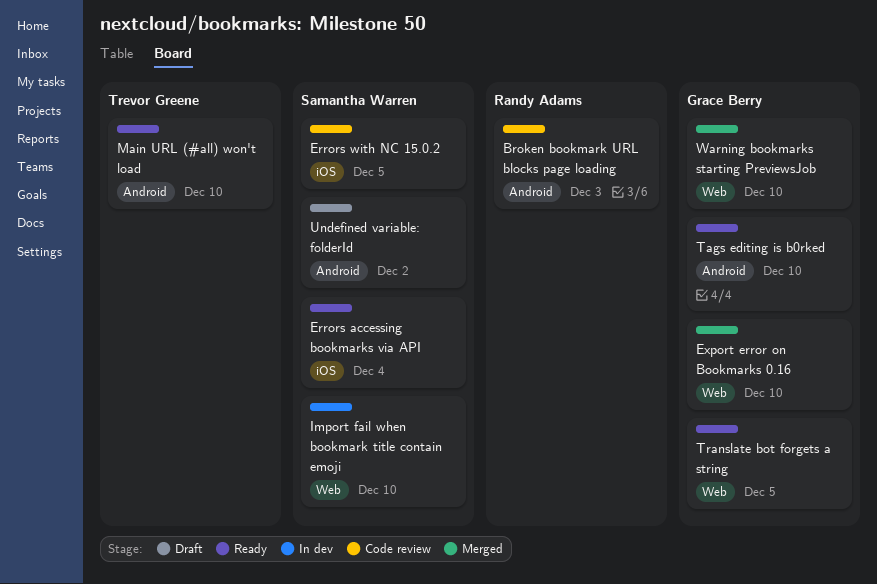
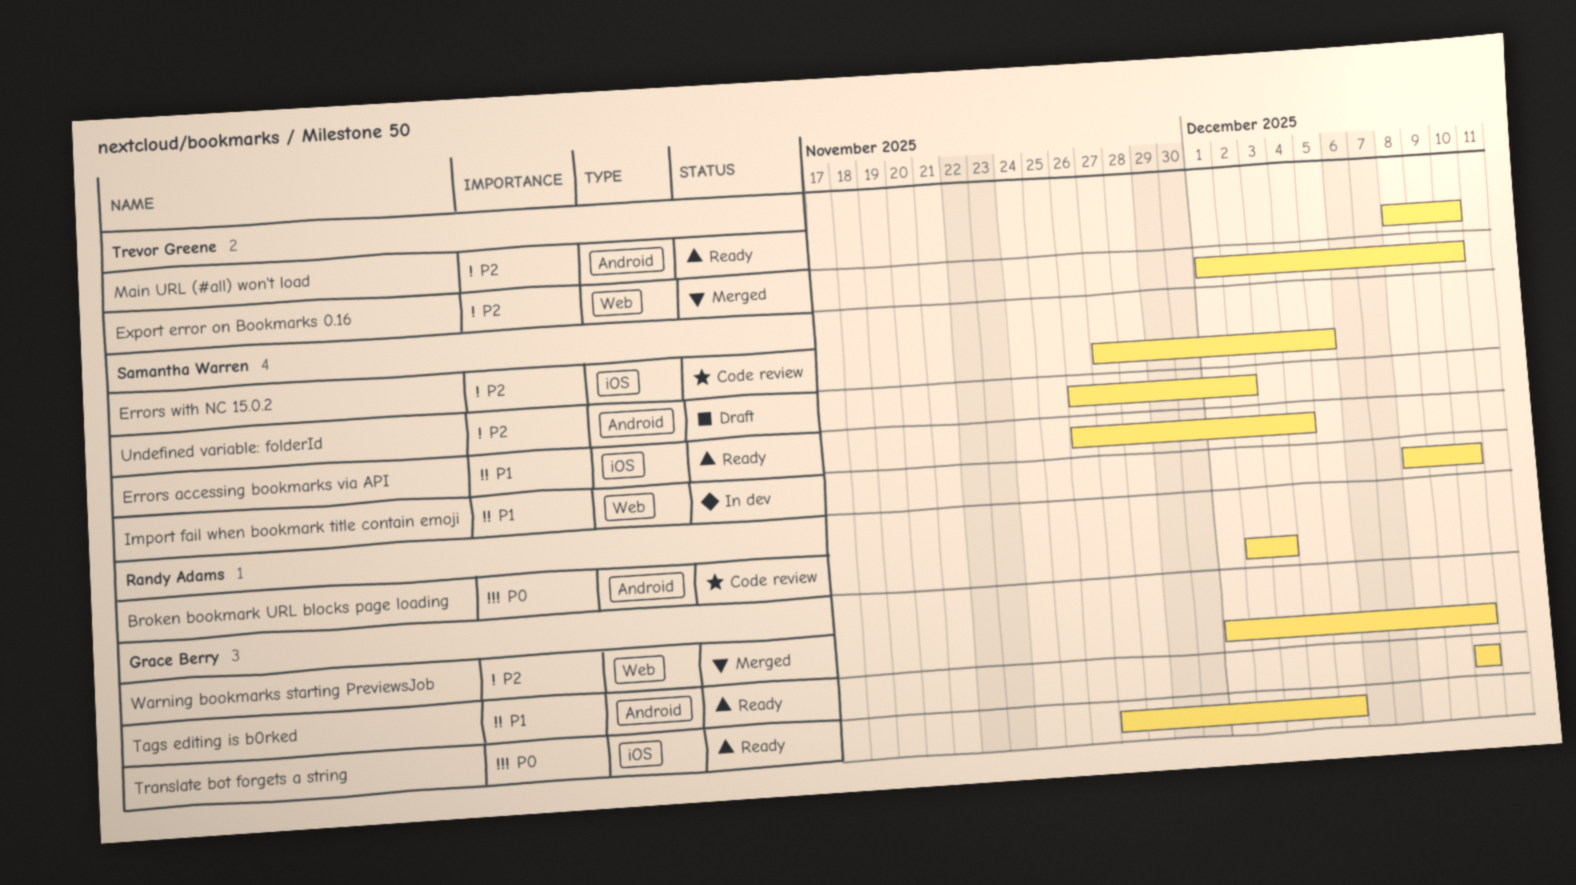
Export error on Bookmarks 0.16, owner: Grace Berry -> Trevor Greene
Translate bot forgets a string, label: Web -> iOS

